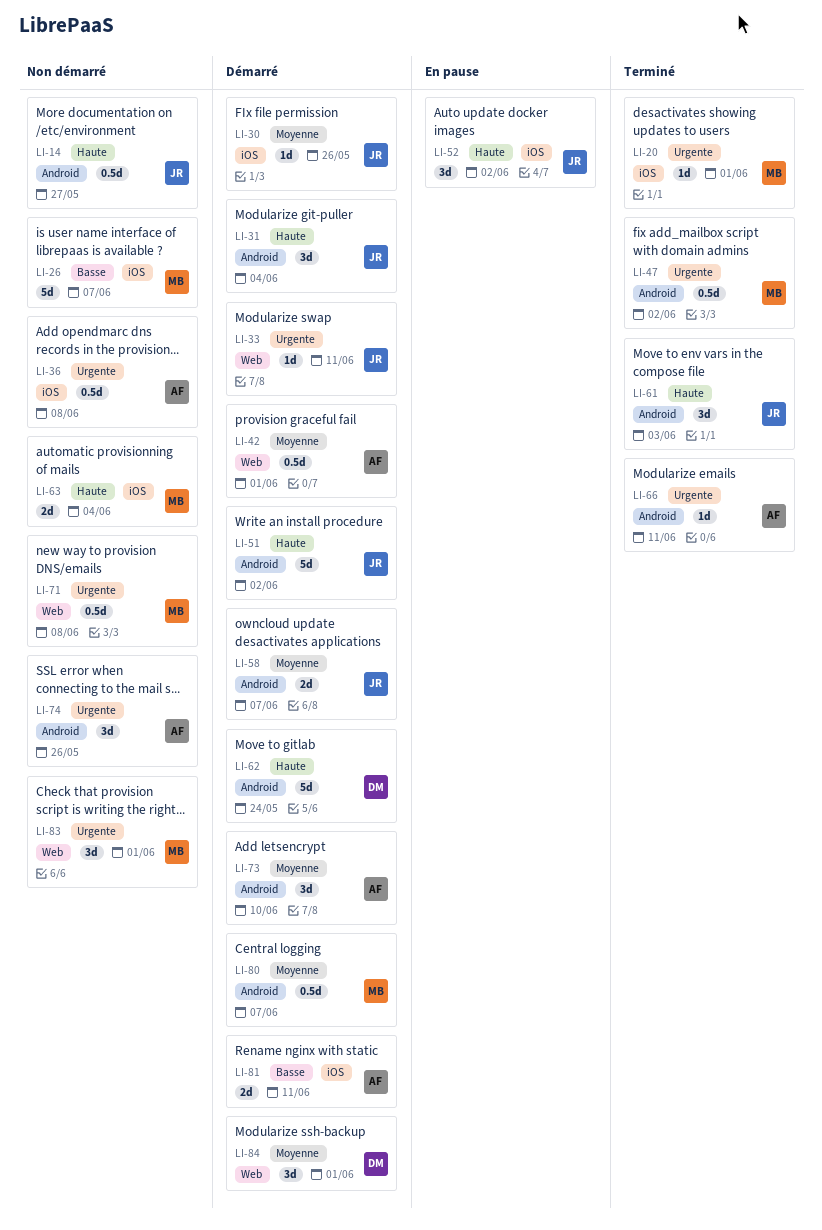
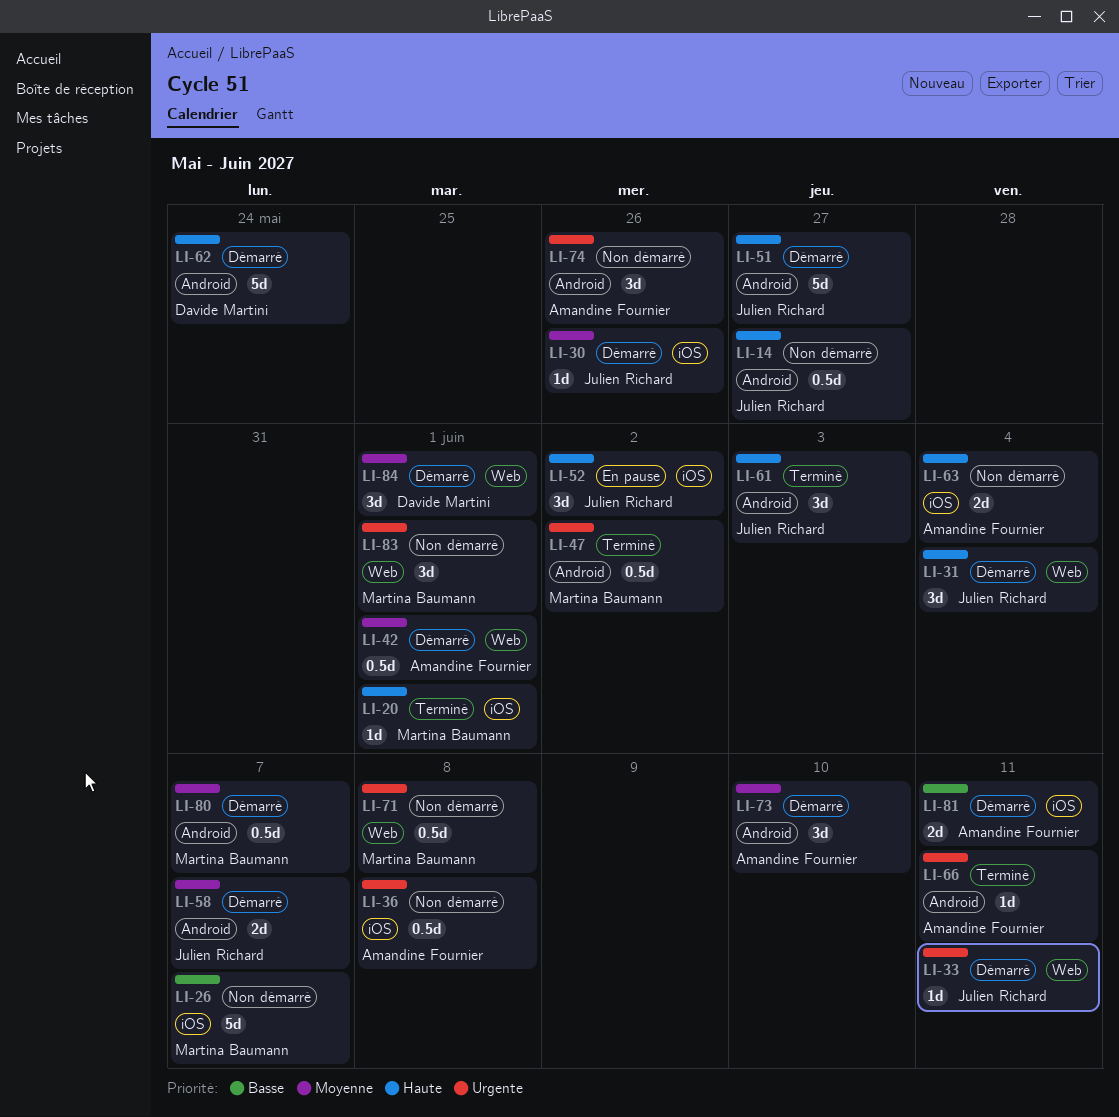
LI-20, priority: Urgente -> Haute
LI-31, label: Android -> Web
LI-51, due: Jun 2 -> May 27
LI-63, owner: Martina Baumann -> Amandine Fournier

